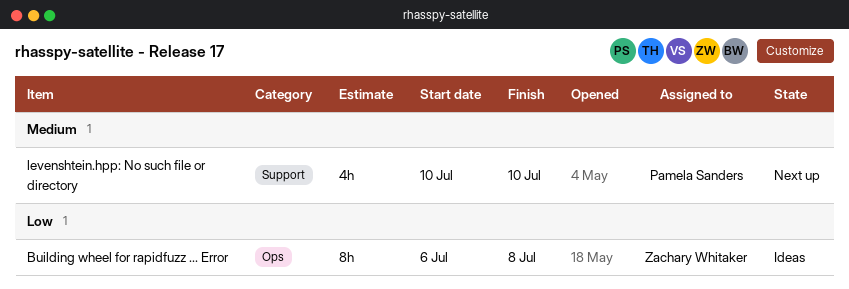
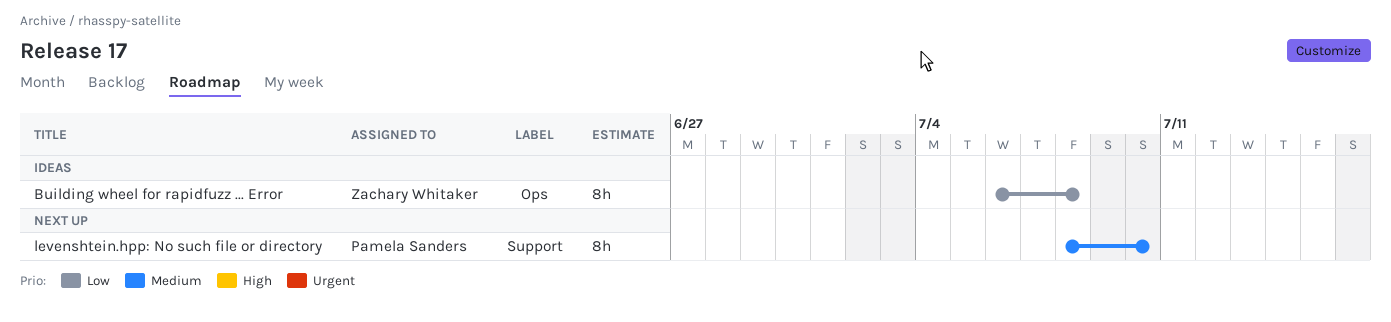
levenshtein.hpp: No such file or directory, estimate: 4h -> 8h
levenshtein.hpp: No such file or directory, start: Jul 10 -> Jul 8

